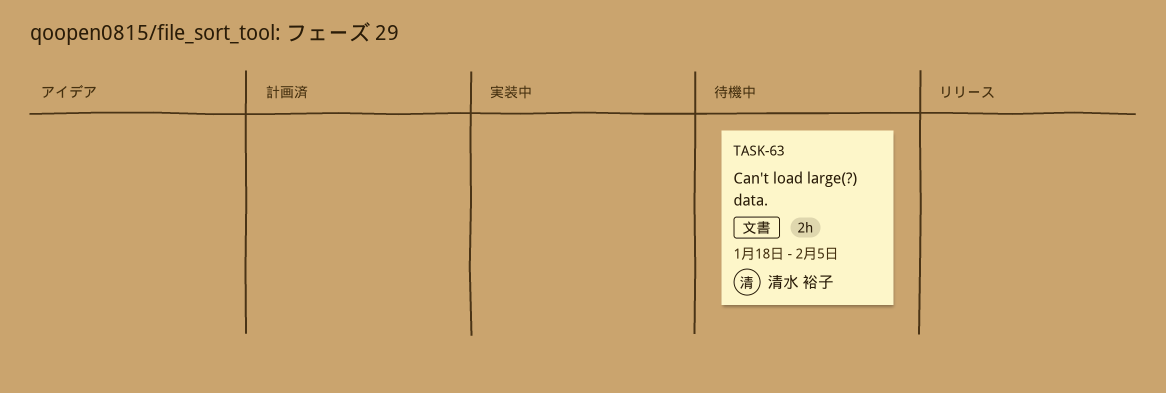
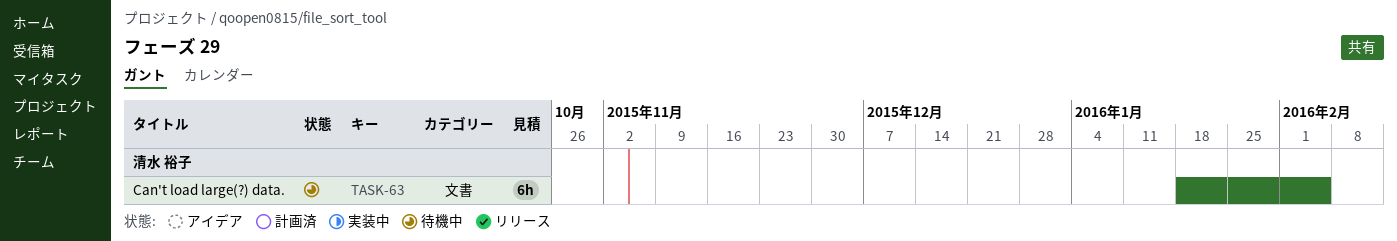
TASK-63, estimate: 2h -> 6h

